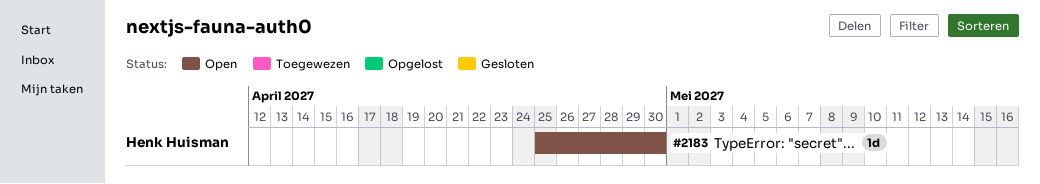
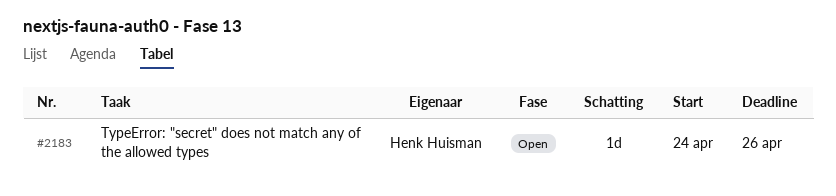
#2183, start: Apr 25 -> Apr 24
#2183, due: Apr 30 -> Apr 26

